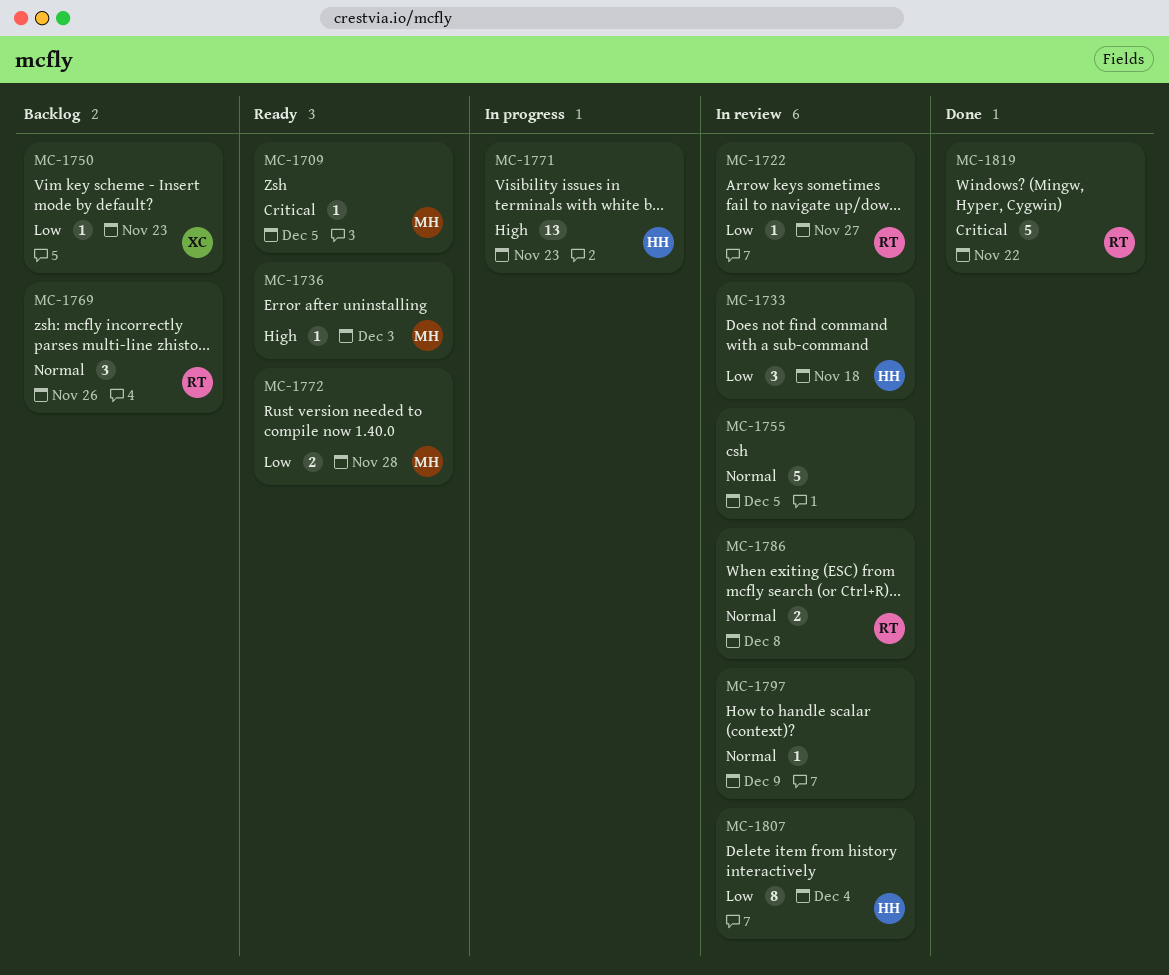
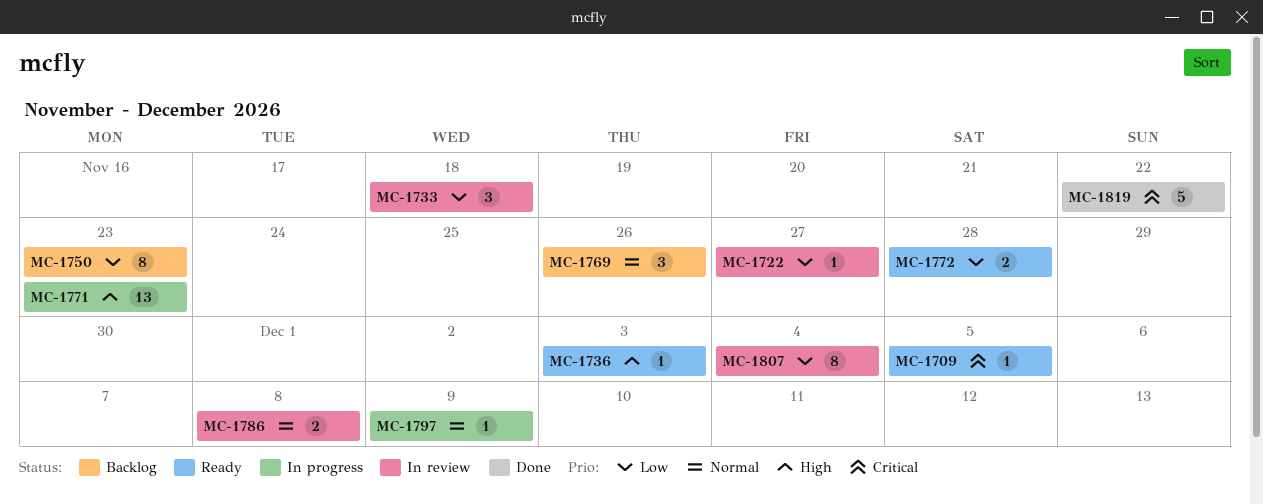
MC-1750, estimate: 1 -> 8
MC-1755: present -> none
MC-1797, status: In review -> In progress

